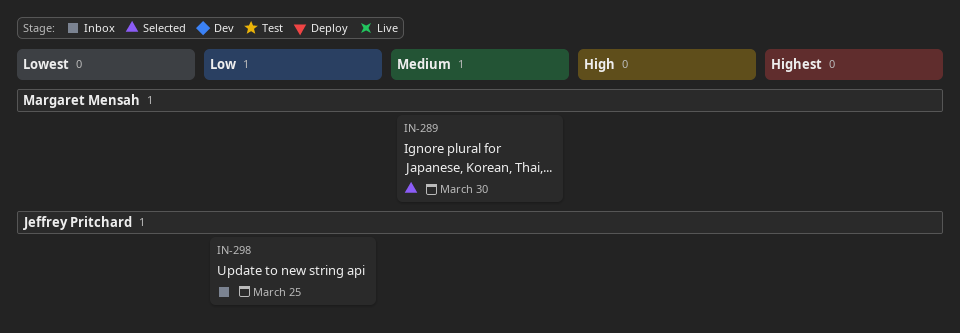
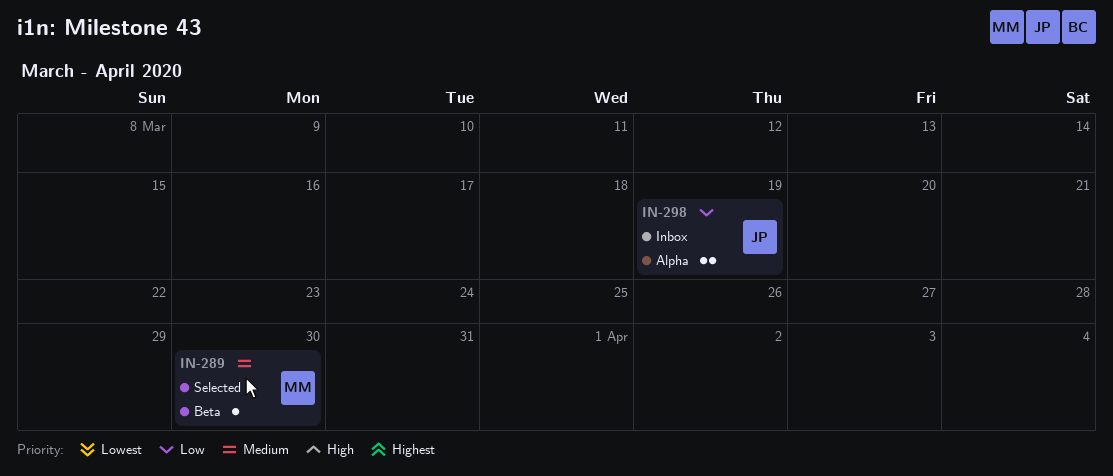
IN-298, due: Mar 25 -> Mar 19

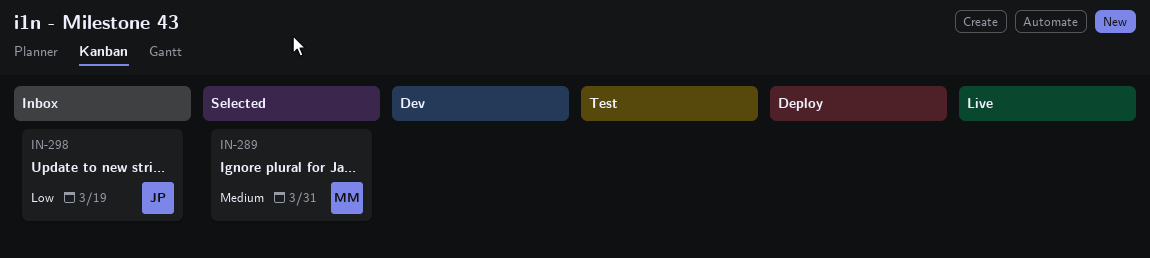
IN-289, due: Mar 30 -> Mar 31

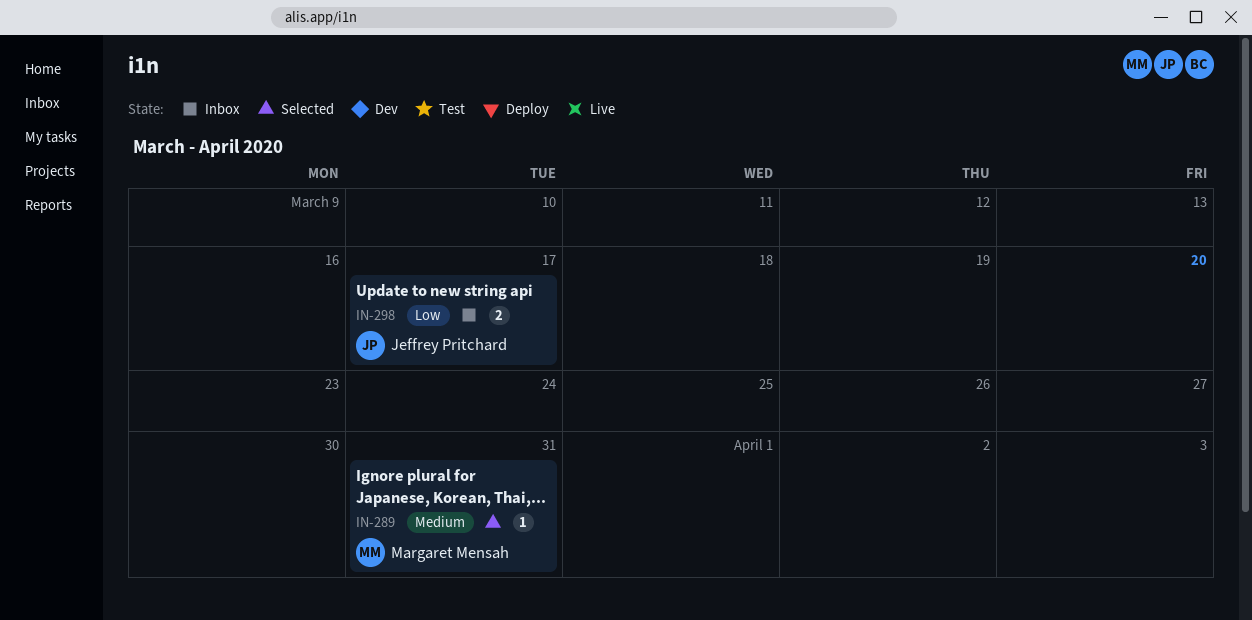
IN-298, due: Mar 19 -> Mar 17

